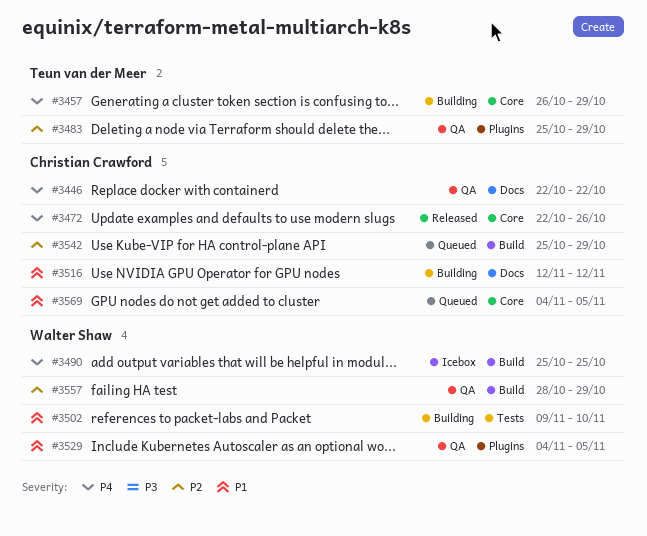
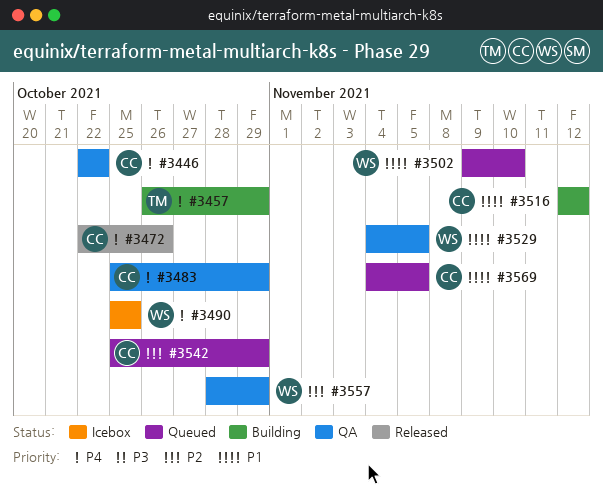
#3483, owner: Teun van der Meer -> Christian Crawford
#3483, priority: P2 -> P4
#3502, status: Building -> Queued

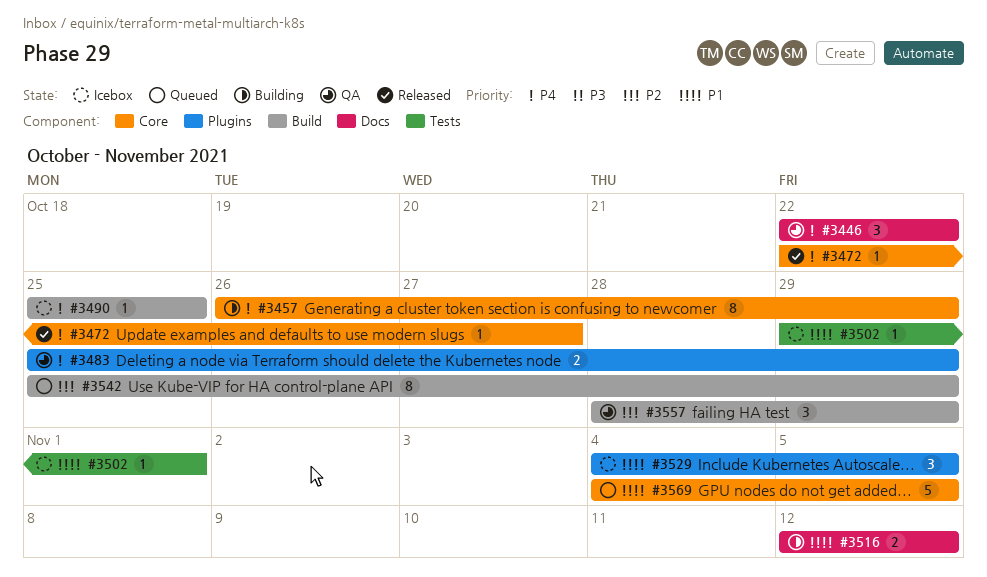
#3472, due: Oct 26 -> Oct 27
#3502, status: Queued -> Icebox
#3502, start: Nov 9 -> Oct 29
#3502, due: Nov 10 -> Nov 1
#3529, status: QA -> Icebox

